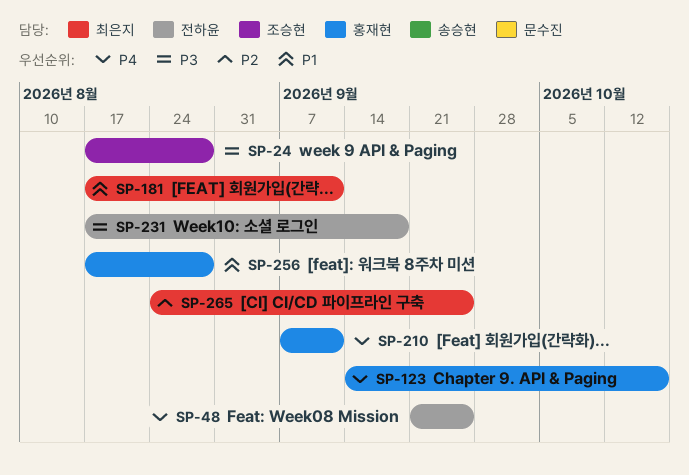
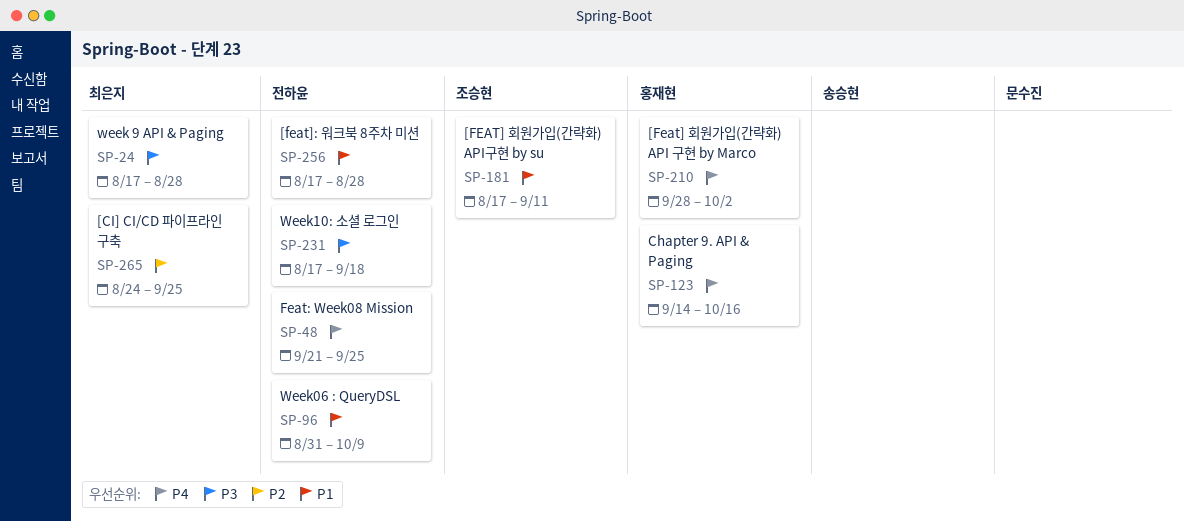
SP-24, owner: 조승현 -> 최은지
SP-96: none -> present
SP-181, owner: 최은지 -> 조승현
SP-210, start: Sep 7 -> Sep 28
SP-210, due: Sep 11 -> Oct 2
SP-256, owner: 홍재현 -> 전하윤

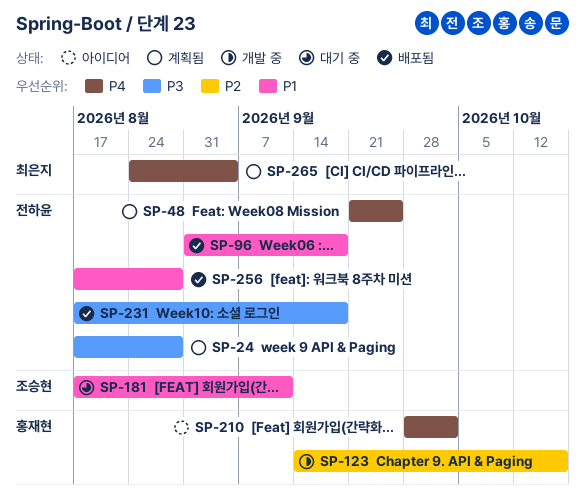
SP-24, owner: 최은지 -> 전하윤
SP-96, due: Oct 9 -> Sep 18
SP-123, priority: P4 -> P2
SP-265, priority: P2 -> P4
SP-265, due: Sep 25 -> Sep 4

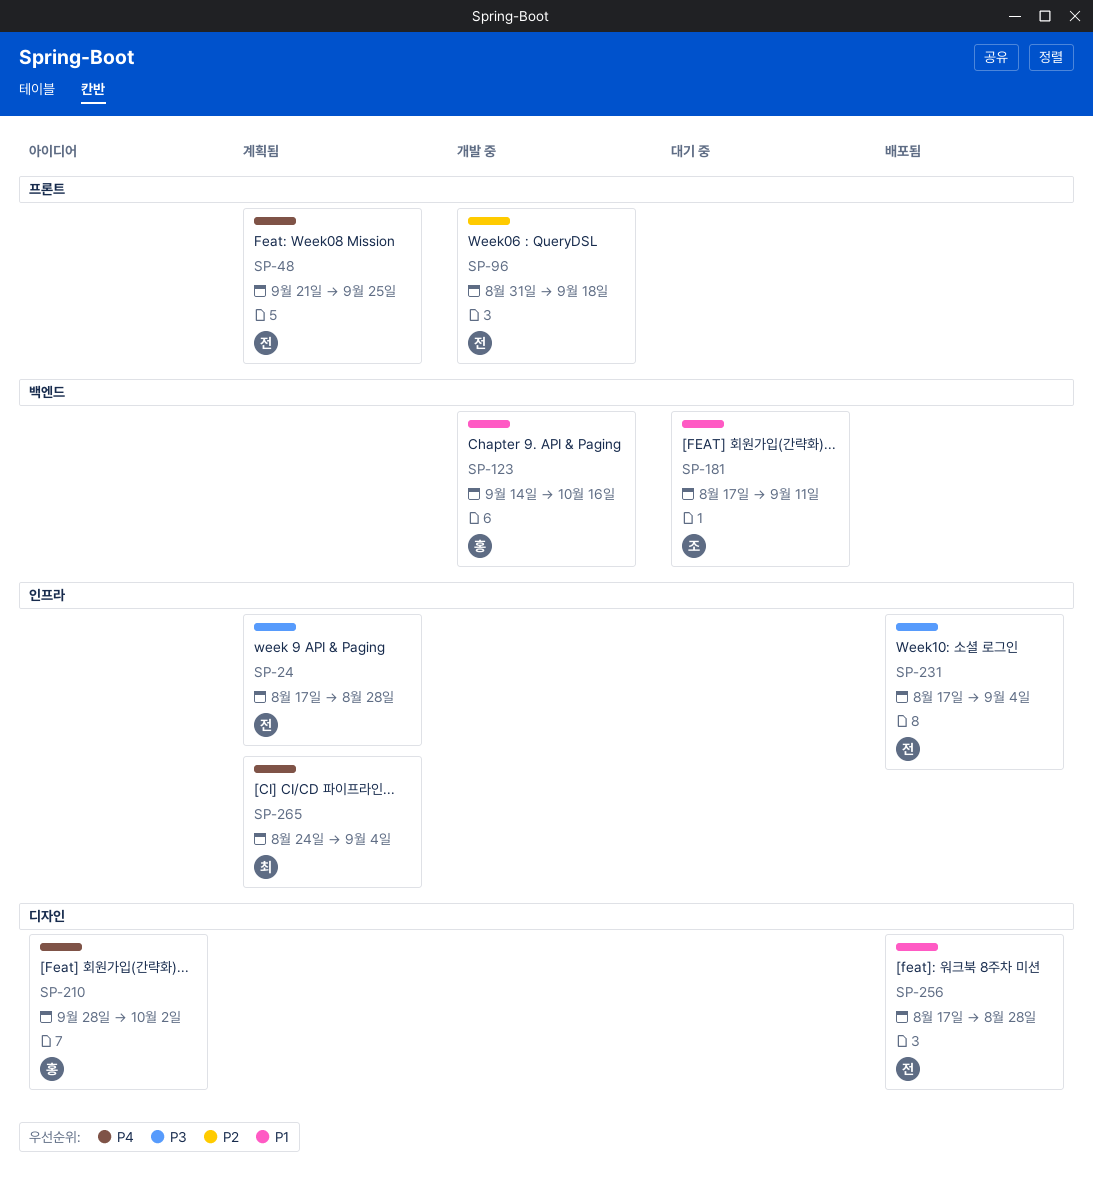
SP-96, status: 배포됨 -> 개발 중
SP-96, priority: P1 -> P2
SP-123, priority: P2 -> P1
SP-231, due: Sep 18 -> Sep 4

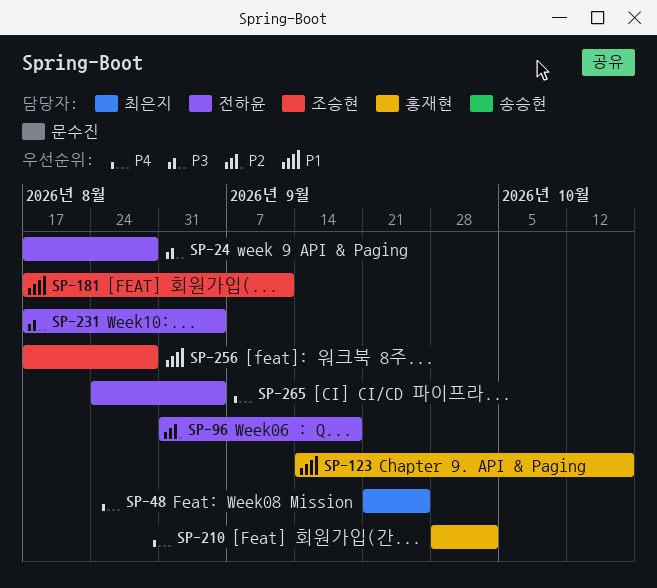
SP-48, owner: 전하윤 -> 최은지
SP-256, owner: 전하윤 -> 조승현
SP-265, owner: 최은지 -> 전하윤

